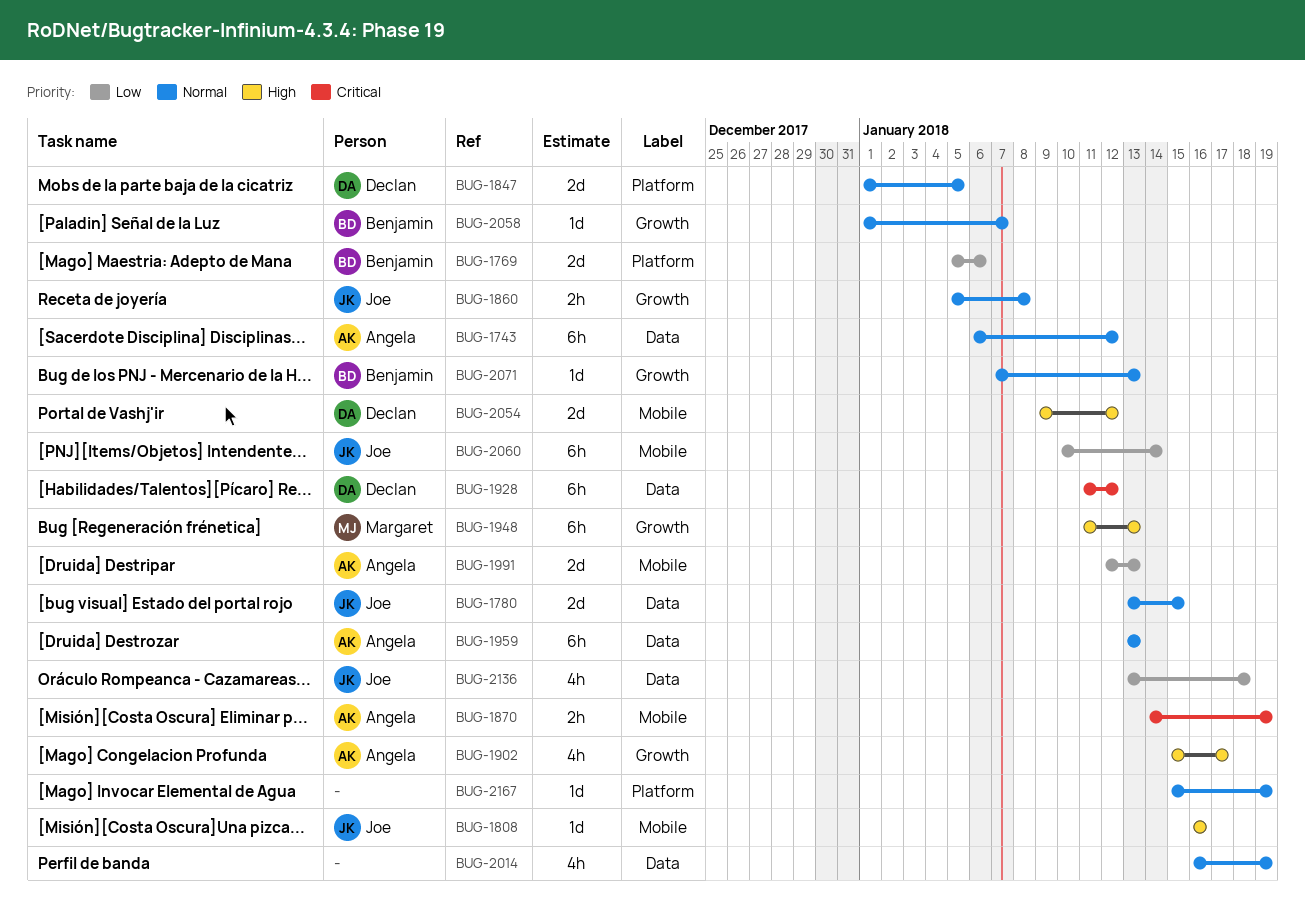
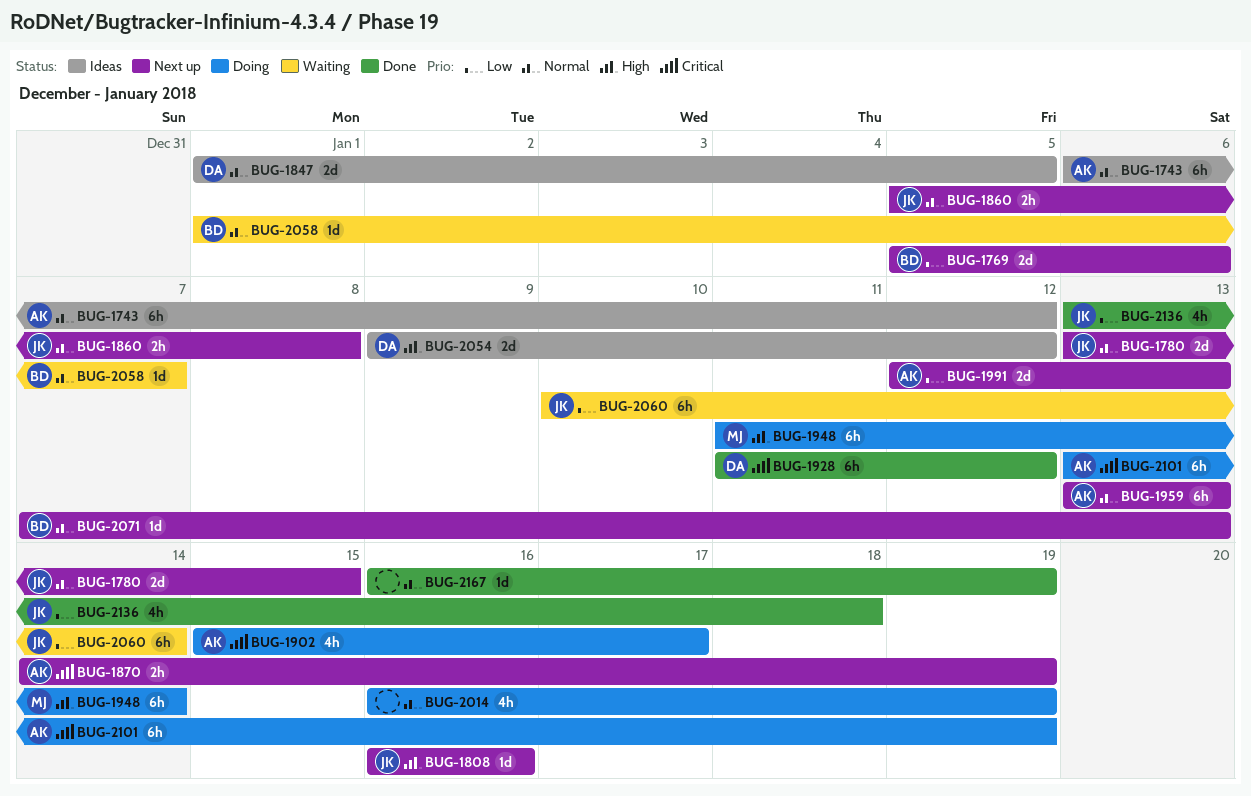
BUG-1902, priority: High -> Critical
BUG-1948, due: Jan 13 -> Jan 14
BUG-2101: none -> present
BUG-2167, start: Jan 15 -> Jan 16

